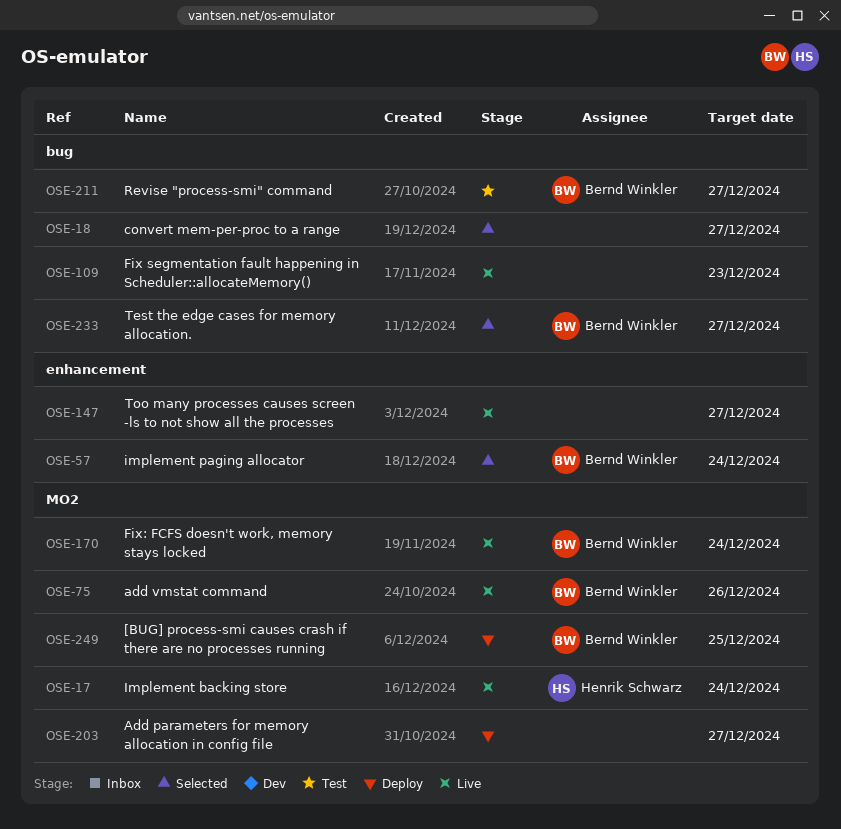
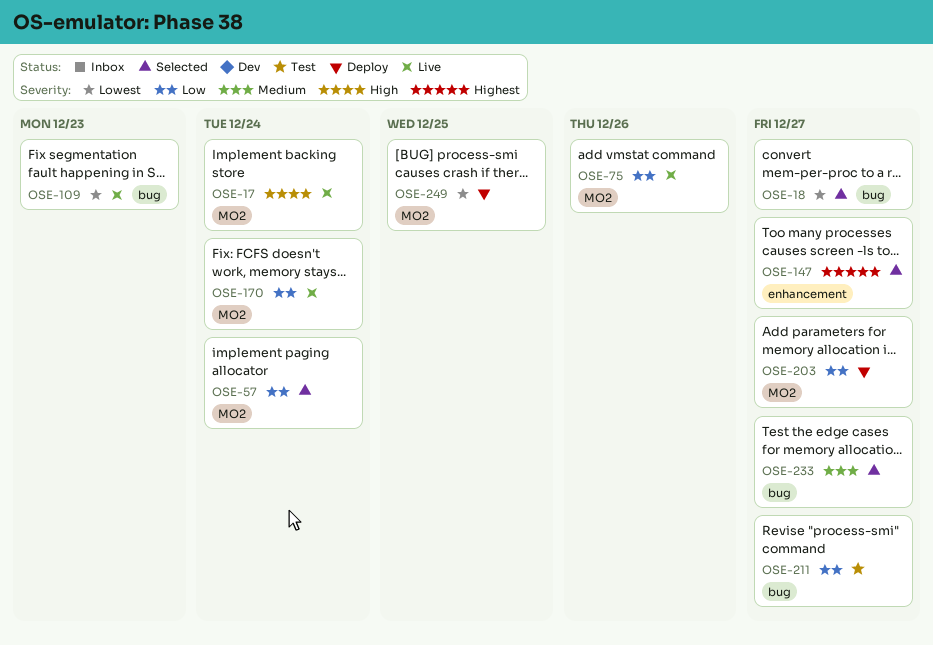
OSE-57, label: enhancement -> MO2
OSE-147, status: Live -> Selected

